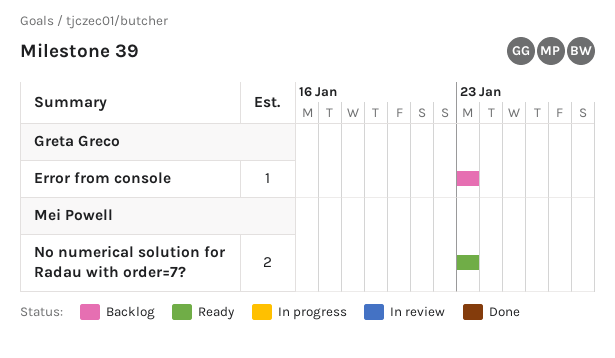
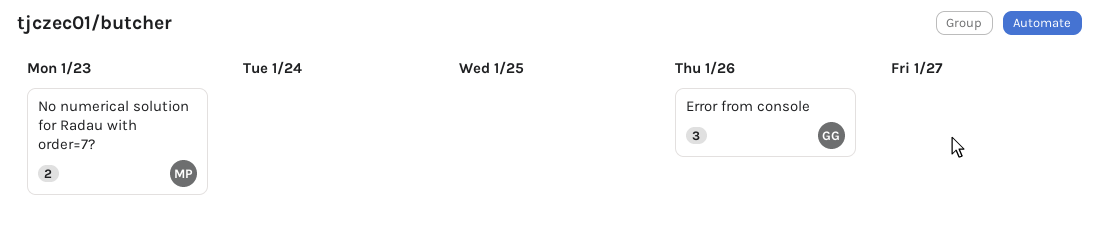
Error from console, estimate: 1 -> 3
Error from console, due: Jan 23 -> Jan 26

